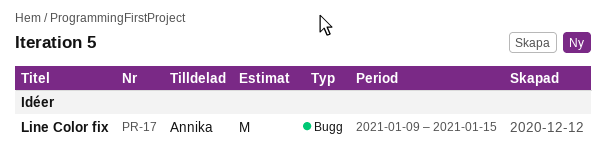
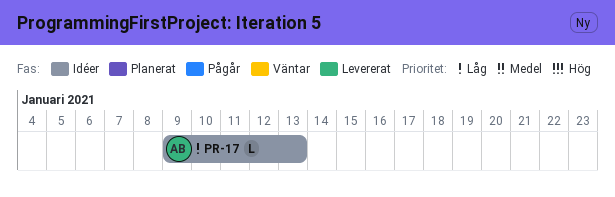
PR-17, estimate: M -> L
PR-17, due: Jan 15 -> Jan 13

